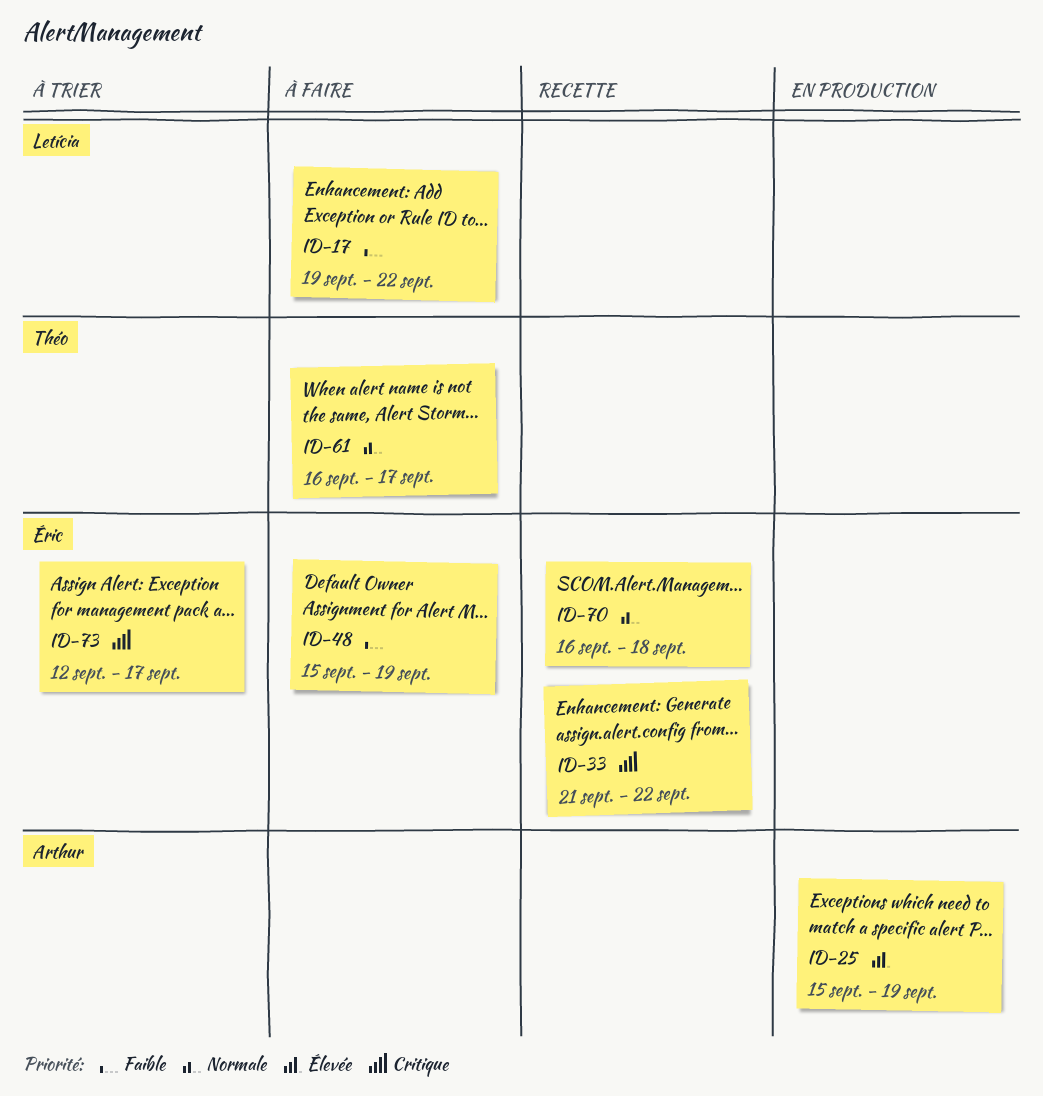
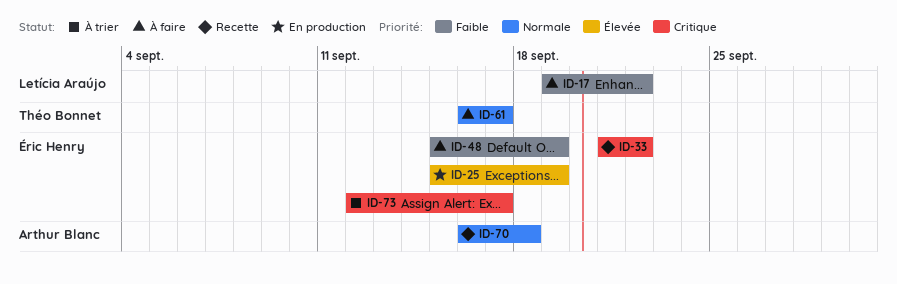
ID-25, owner: Arthur Blanc -> Éric Henry
ID-70, owner: Éric Henry -> Arthur Blanc

